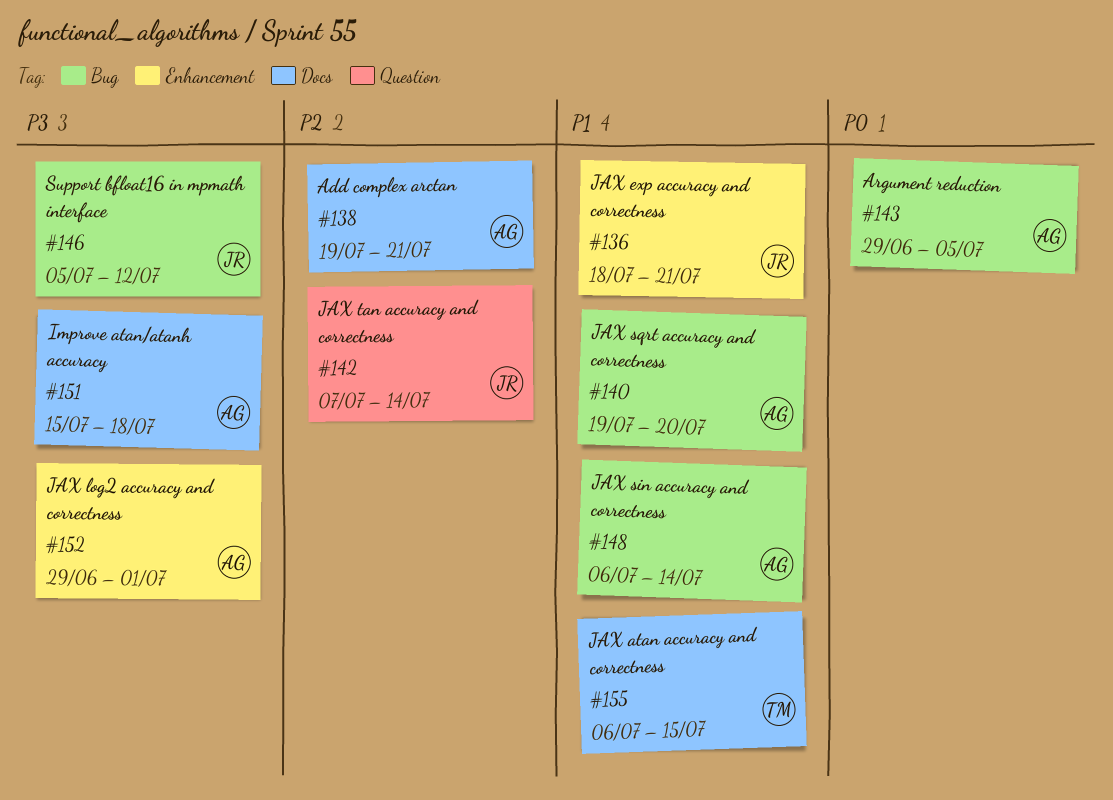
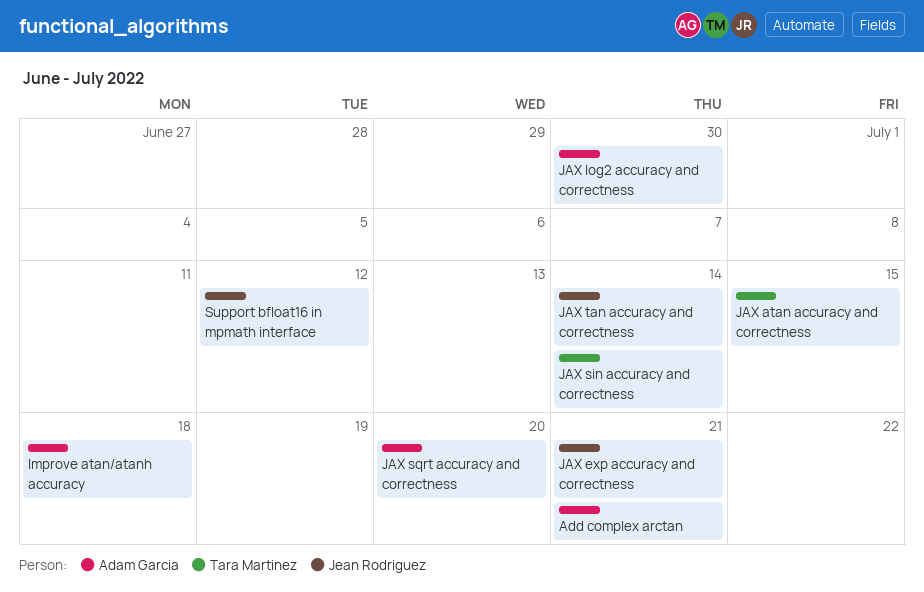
Argument reduction: present -> none
JAX log2 accuracy and correctness, due: Jul 1 -> Jun 30
JAX sin accuracy and correctness, owner: Adam Garcia -> Tara Martinez

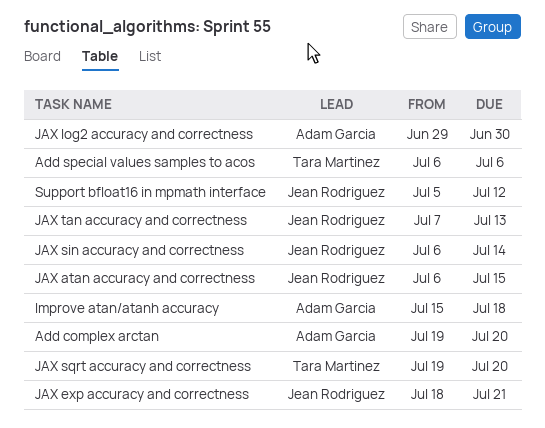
Add complex arctan, due: Jul 21 -> Jul 20
Add special values samples to acos: none -> present
JAX atan accuracy and correctness, owner: Tara Martinez -> Jean Rodriguez
JAX sin accuracy and correctness, owner: Tara Martinez -> Jean Rodriguez
JAX sqrt accuracy and correctness, owner: Adam Garcia -> Tara Martinez
JAX tan accuracy and correctness, due: Jul 14 -> Jul 13

